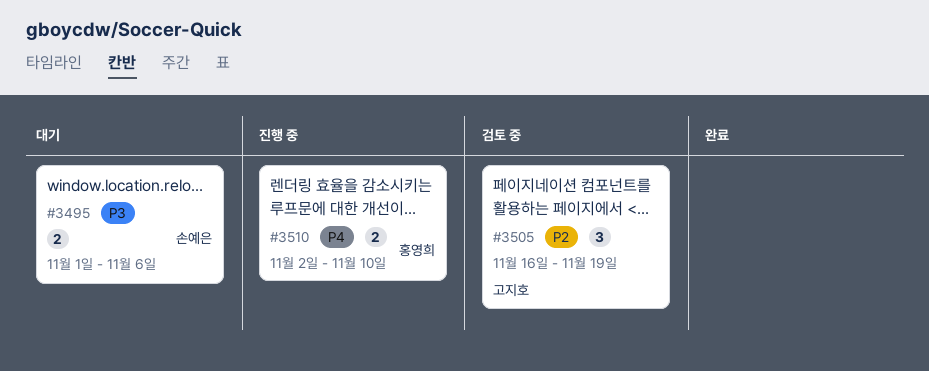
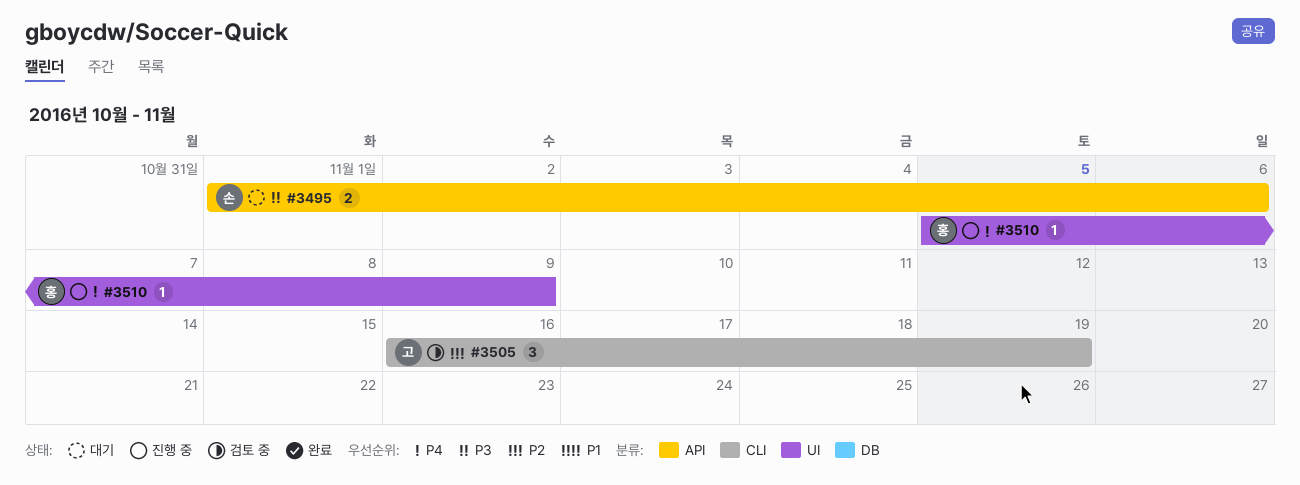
#3510, estimate: 2 -> 1
#3510, start: Nov 2 -> Nov 5
#3510, due: Nov 10 -> Nov 9

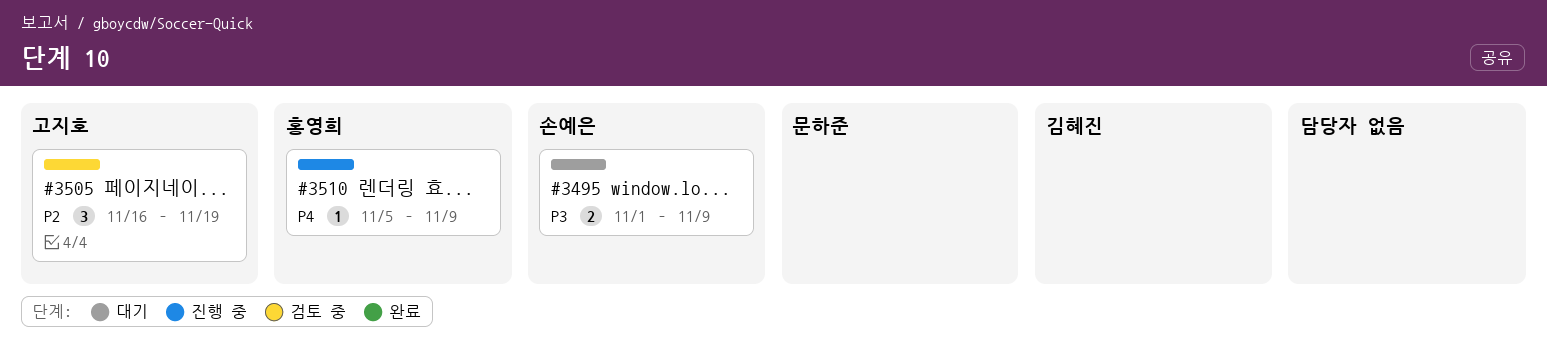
#3495, due: Nov 6 -> Nov 9

